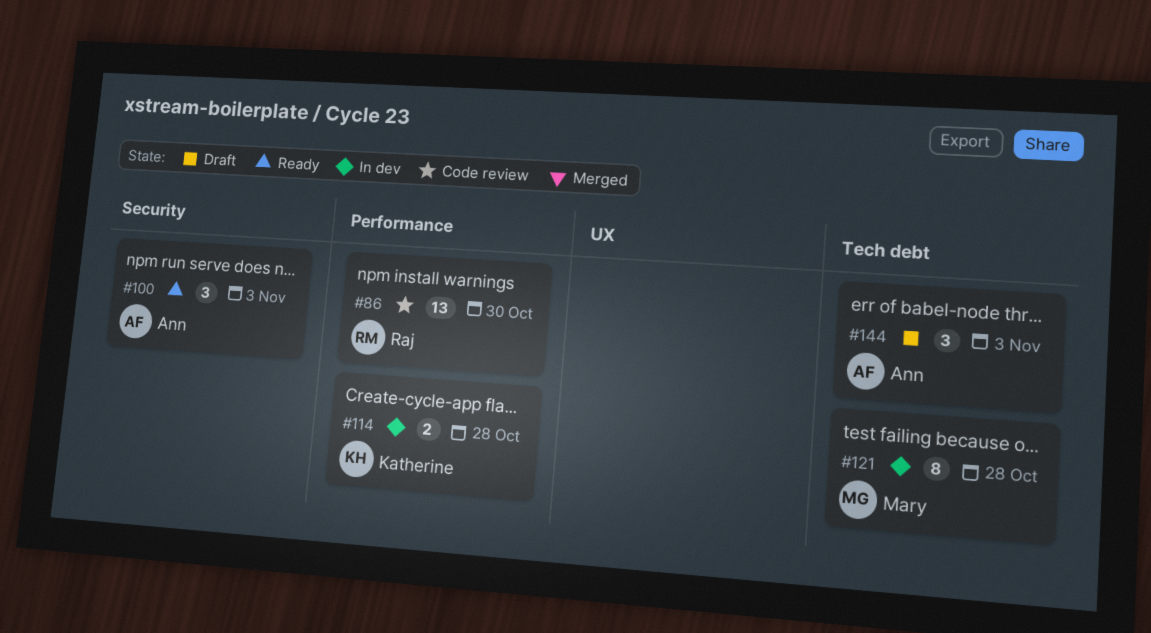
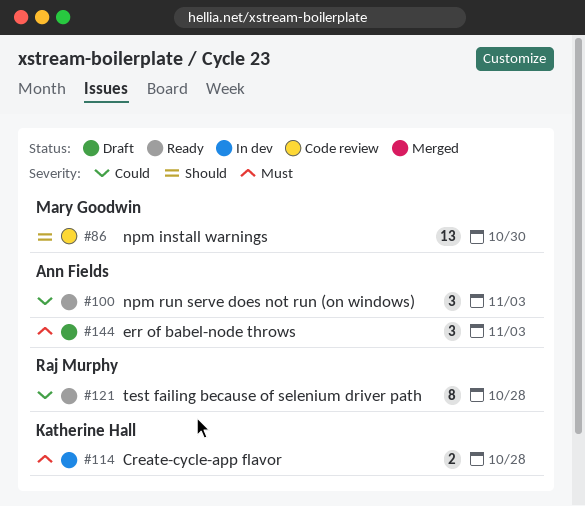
#86, owner: Raj Murphy -> Mary Goodwin
#121, status: In dev -> Ready
#121, owner: Mary Goodwin -> Raj Murphy

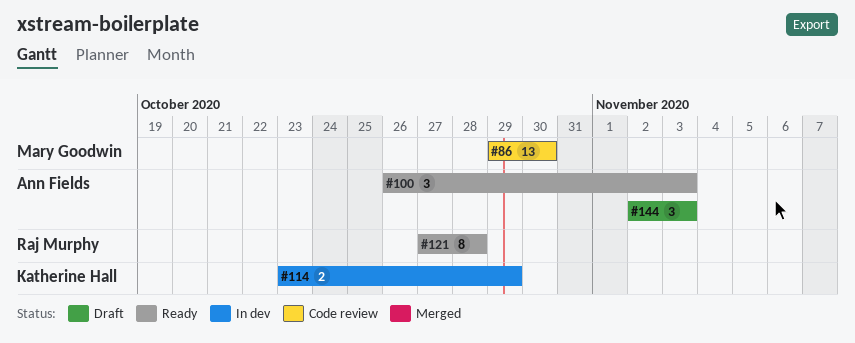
#114, due: Oct 28 -> Oct 29

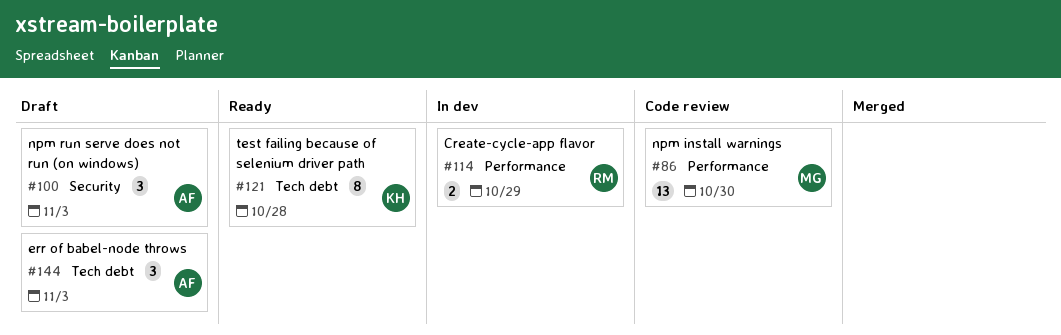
#100, status: Ready -> Draft
#114, owner: Katherine Hall -> Raj Murphy
#121, owner: Raj Murphy -> Katherine Hall

